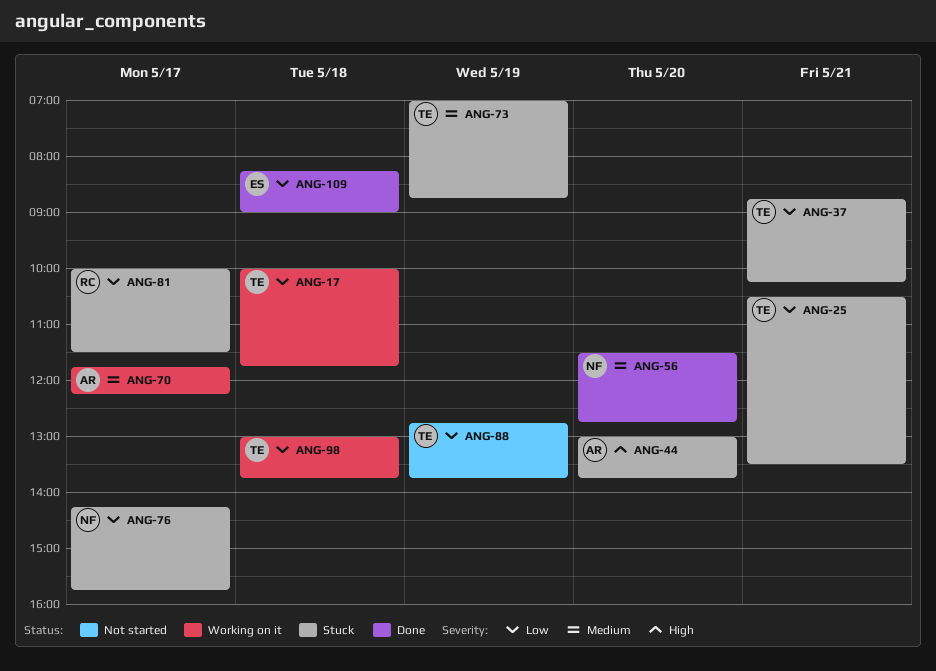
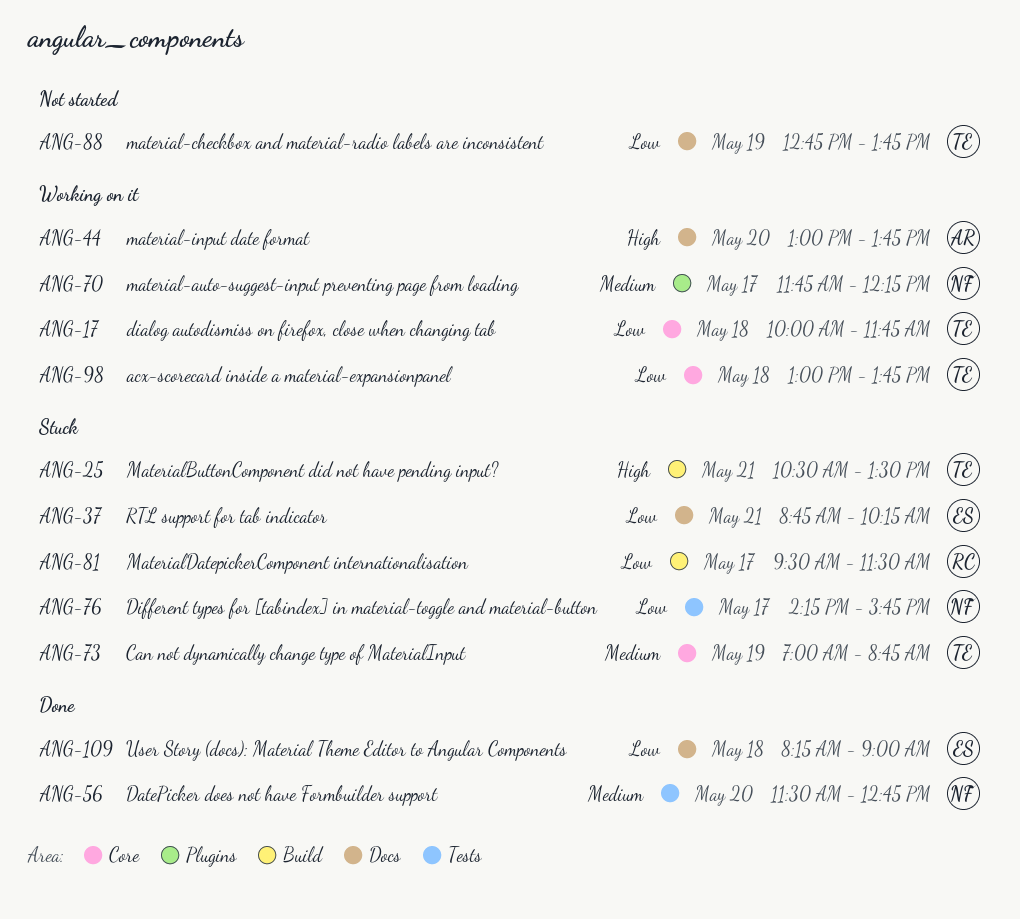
ANG-25, priority: Low -> High
ANG-37, owner: TE -> ES
ANG-44, status: Stuck -> Working on it
ANG-70, owner: AR -> NF
ANG-81, begins: 10:00 -> 09:30

